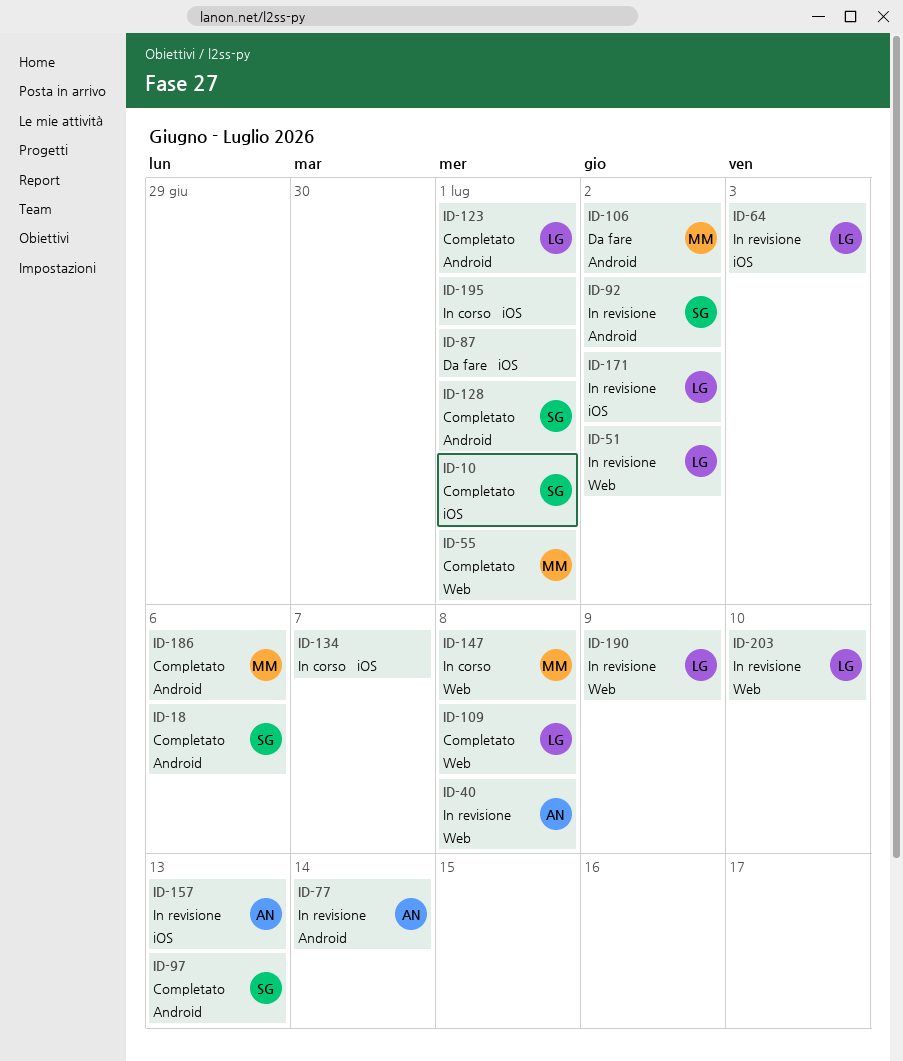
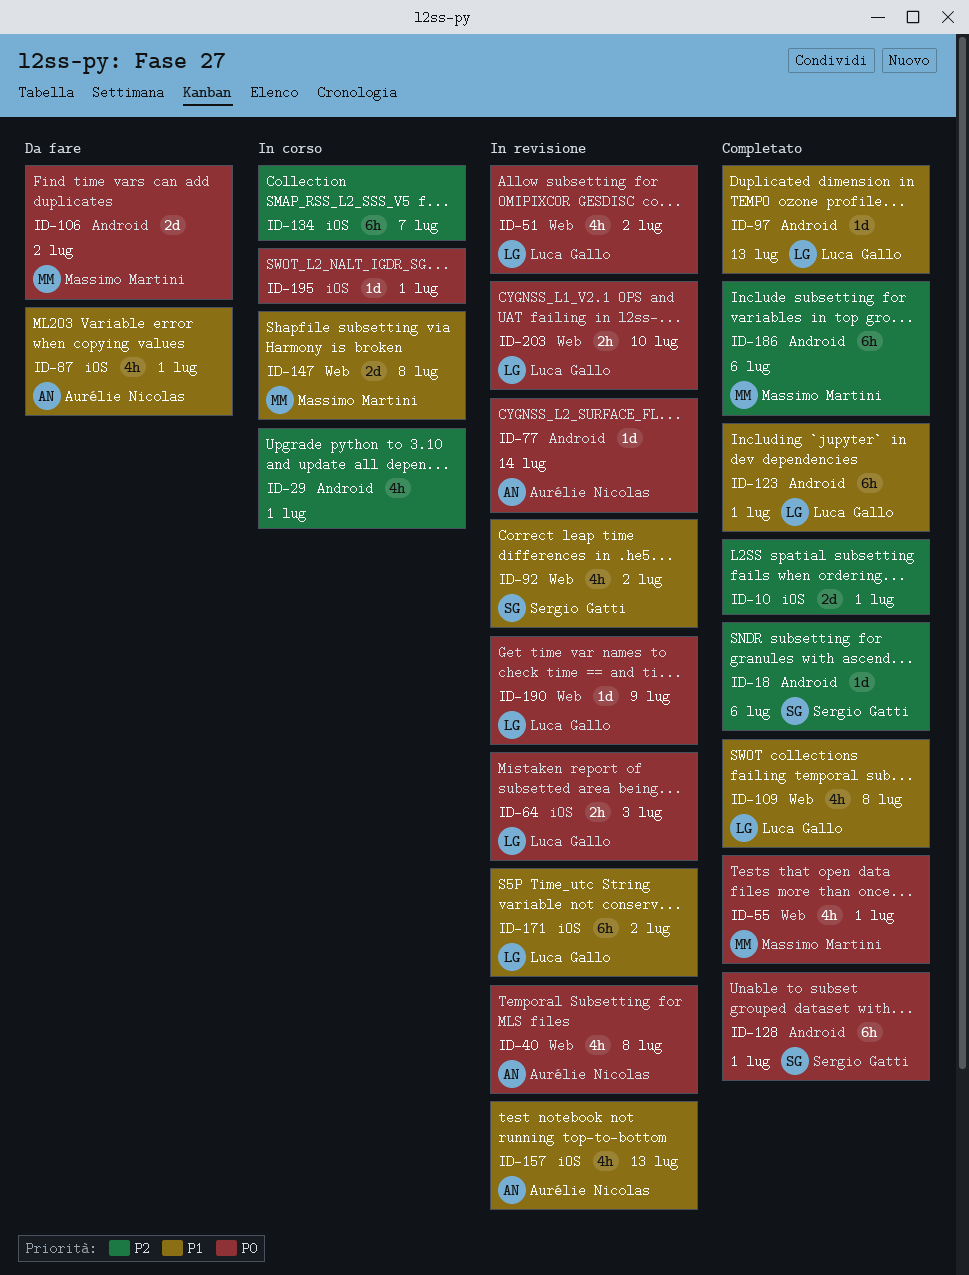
ID-10, owner: Sergio Gatti -> none
ID-29: none -> present
ID-87, owner: none -> Aurélie Nicolas
ID-92, label: Android -> Web
ID-97, owner: Sergio Gatti -> Luca Gallo

